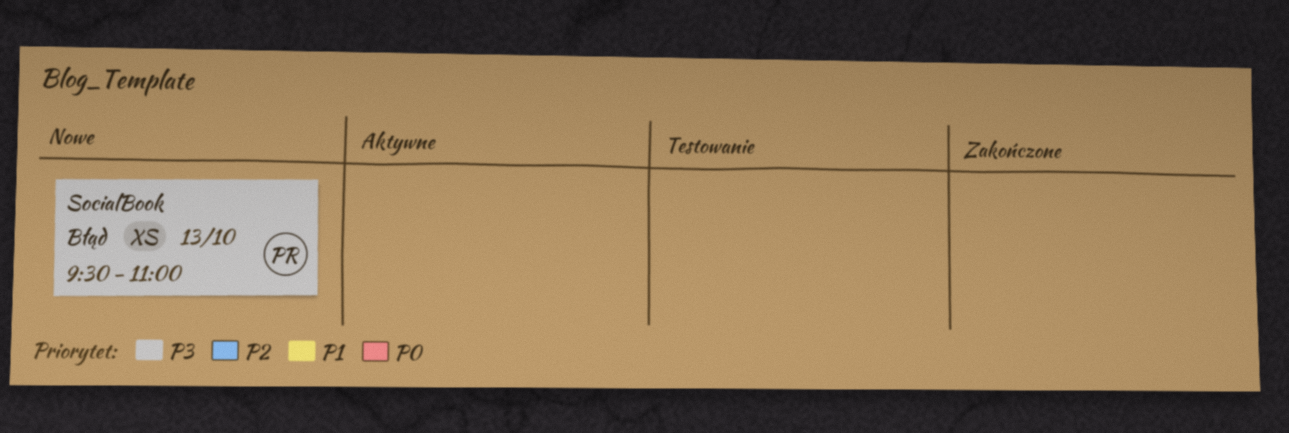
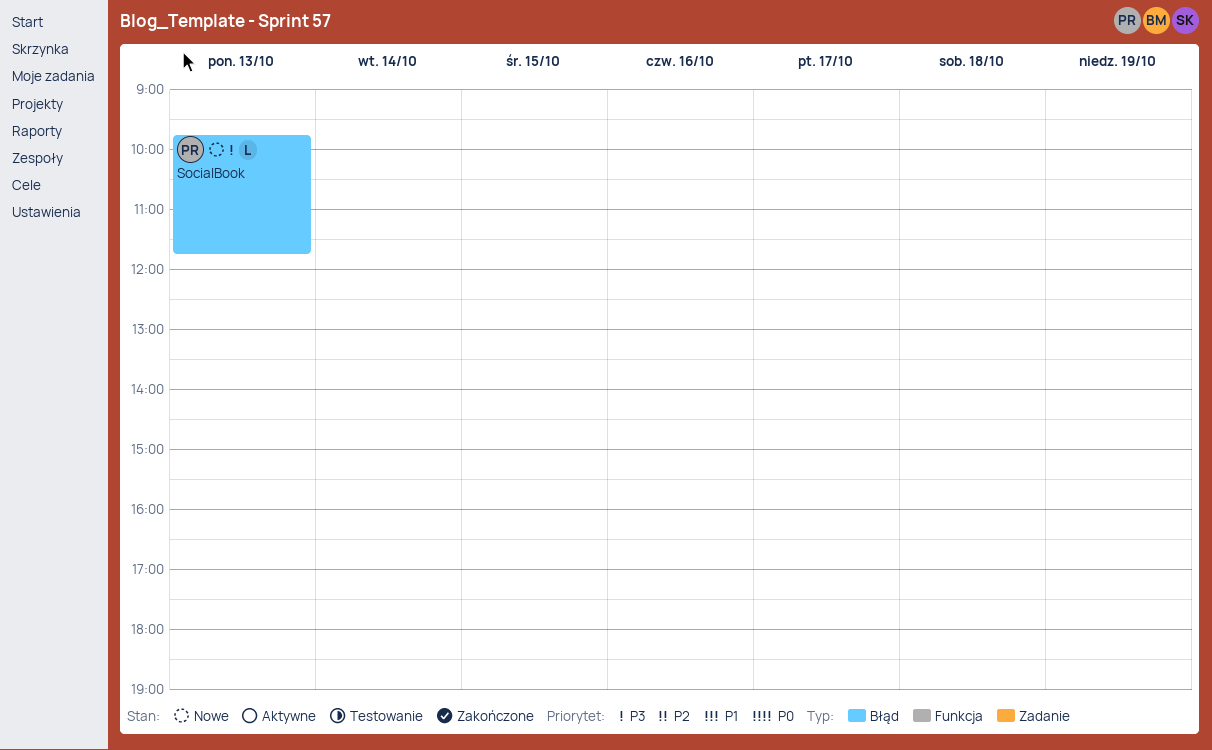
SocialBook, estimate: XS -> L
SocialBook, begins: 09:30 -> 09:45
SocialBook, ends: 11:00 -> 11:45

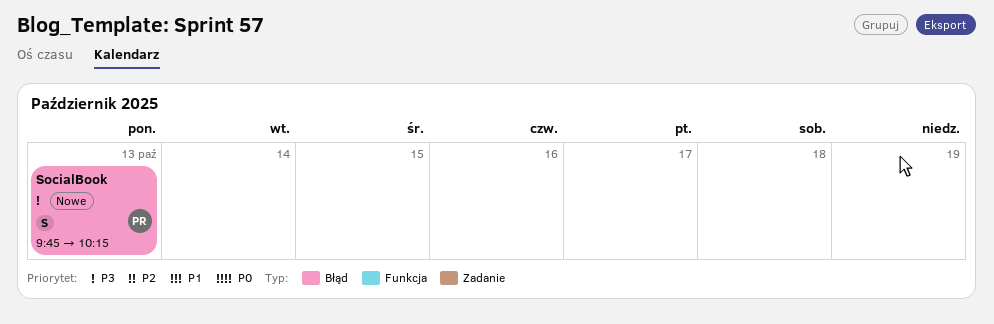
SocialBook, estimate: L -> S
SocialBook, ends: 11:45 -> 10:15

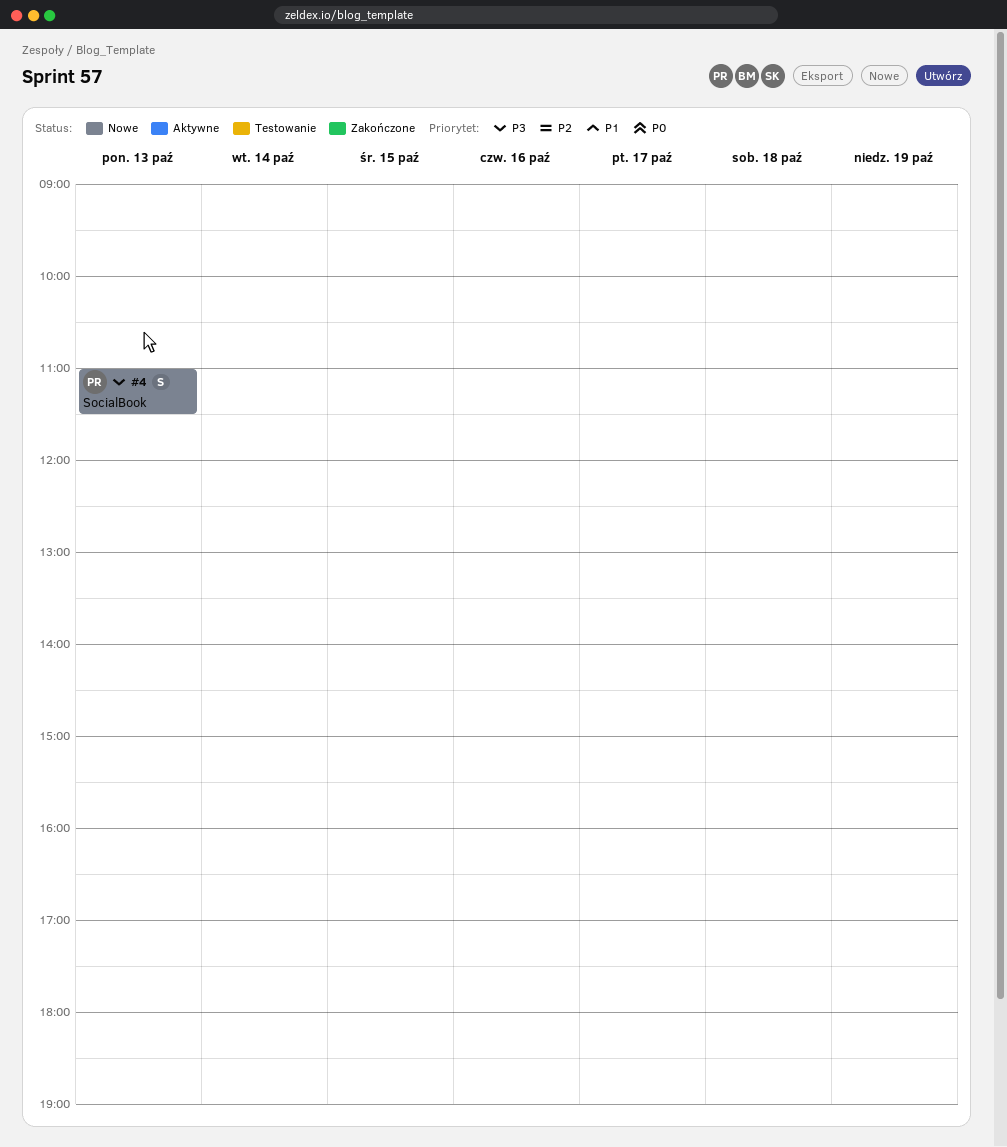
SocialBook, begins: 09:45 -> 11:00
SocialBook, ends: 10:15 -> 11:30

